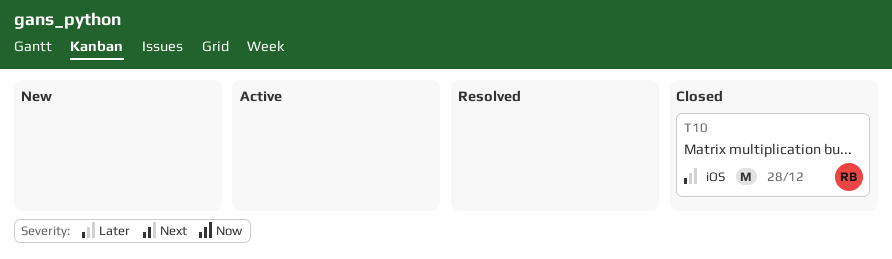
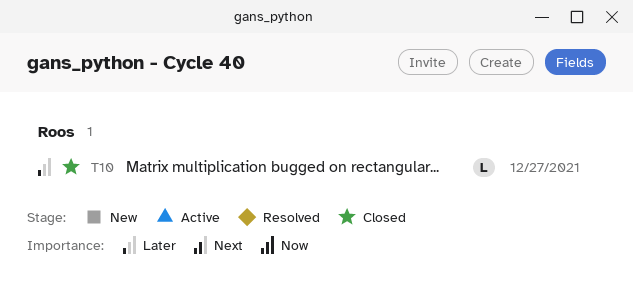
T10, estimate: M -> L
T10, due: Dec 28 -> Dec 27

